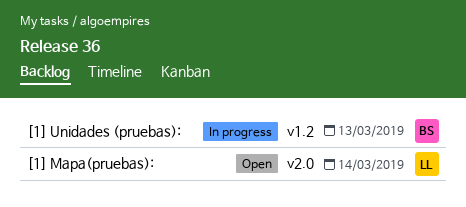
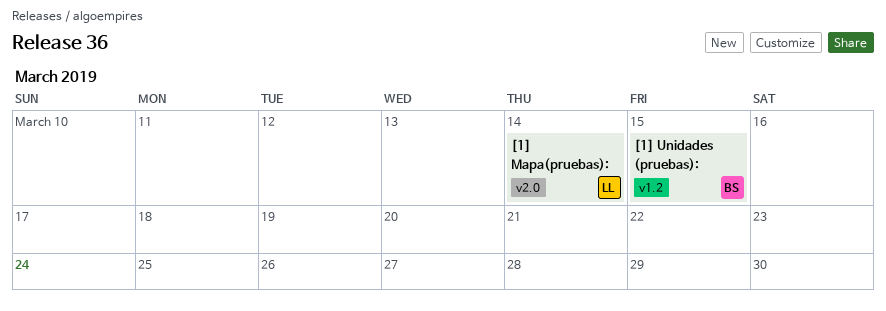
[1] Unidades (pruebas):, due: Mar 13 -> Mar 15

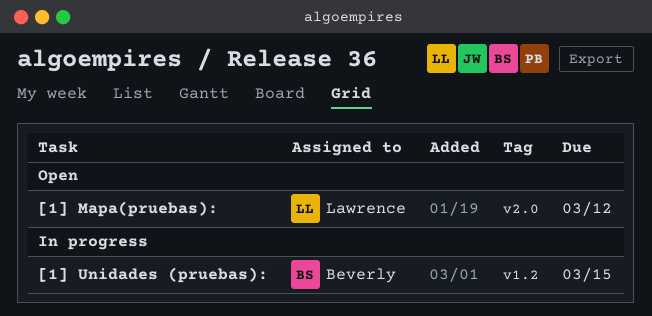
[1] Mapa(pruebas):, due: Mar 14 -> Mar 12

